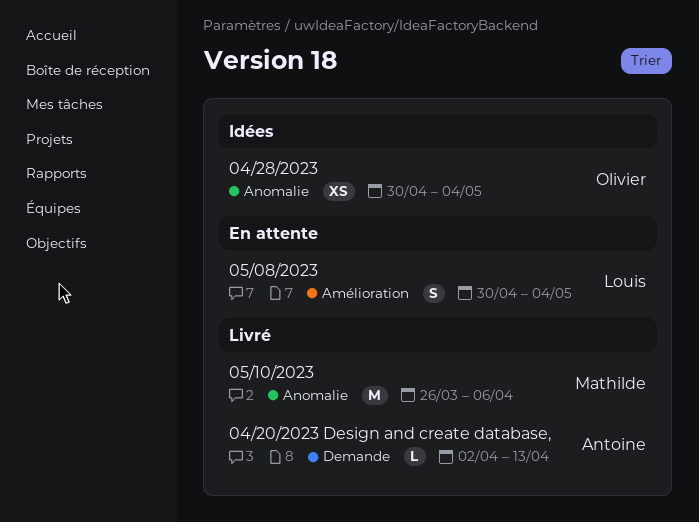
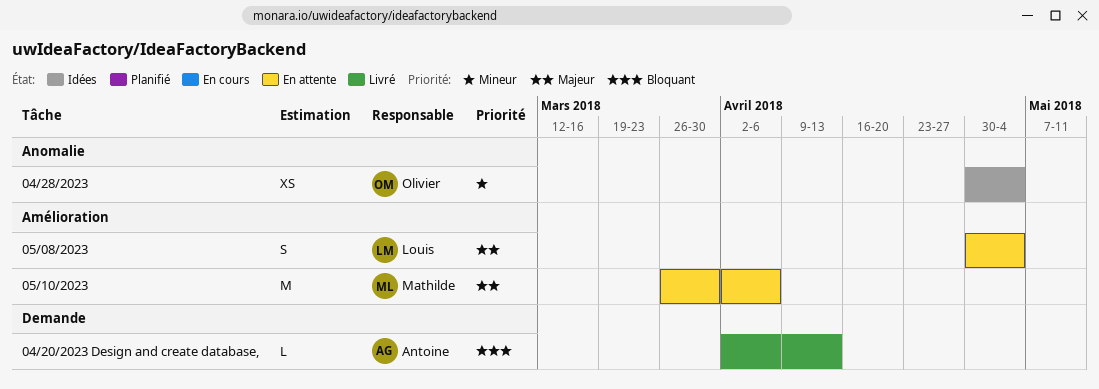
05/10/2023, status: Livré -> En attente
05/10/2023, label: Anomalie -> Amélioration

